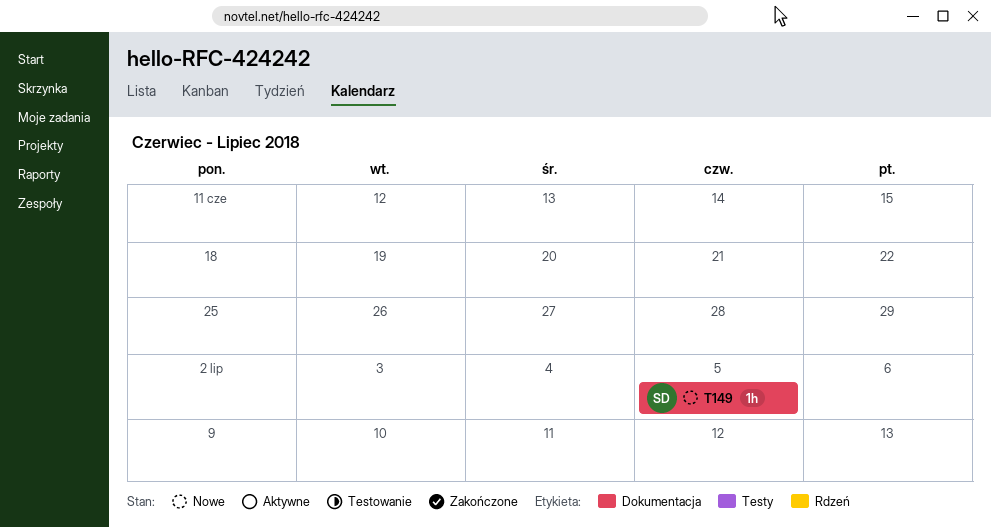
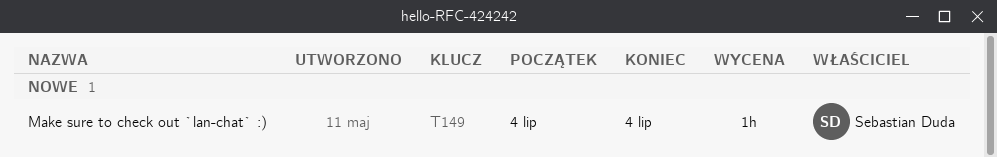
T149, start: Jul 5 -> Jul 4
T149, due: Jul 5 -> Jul 4

